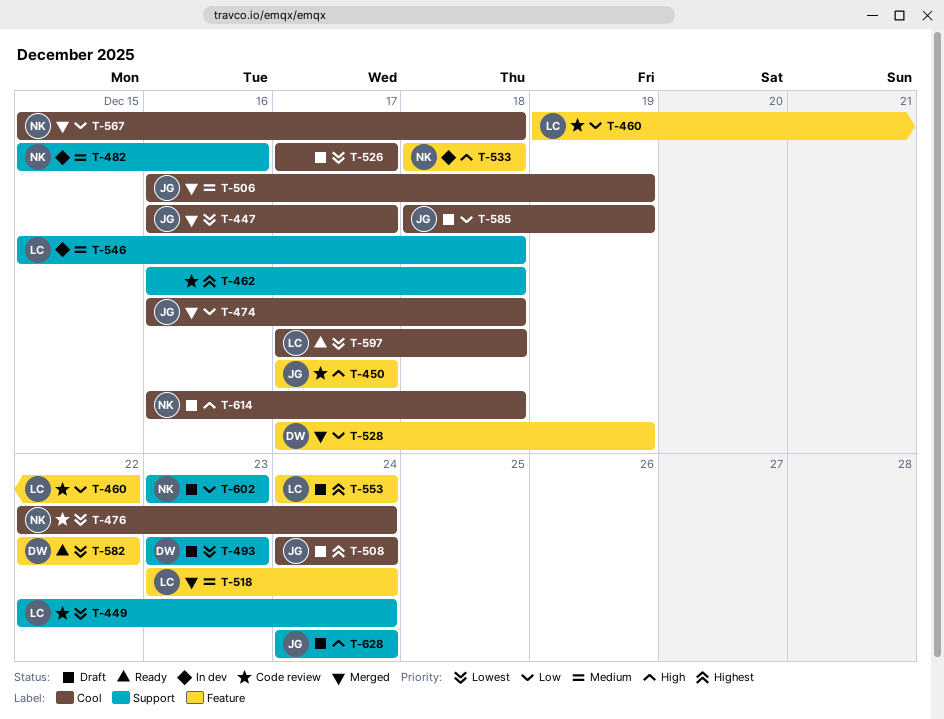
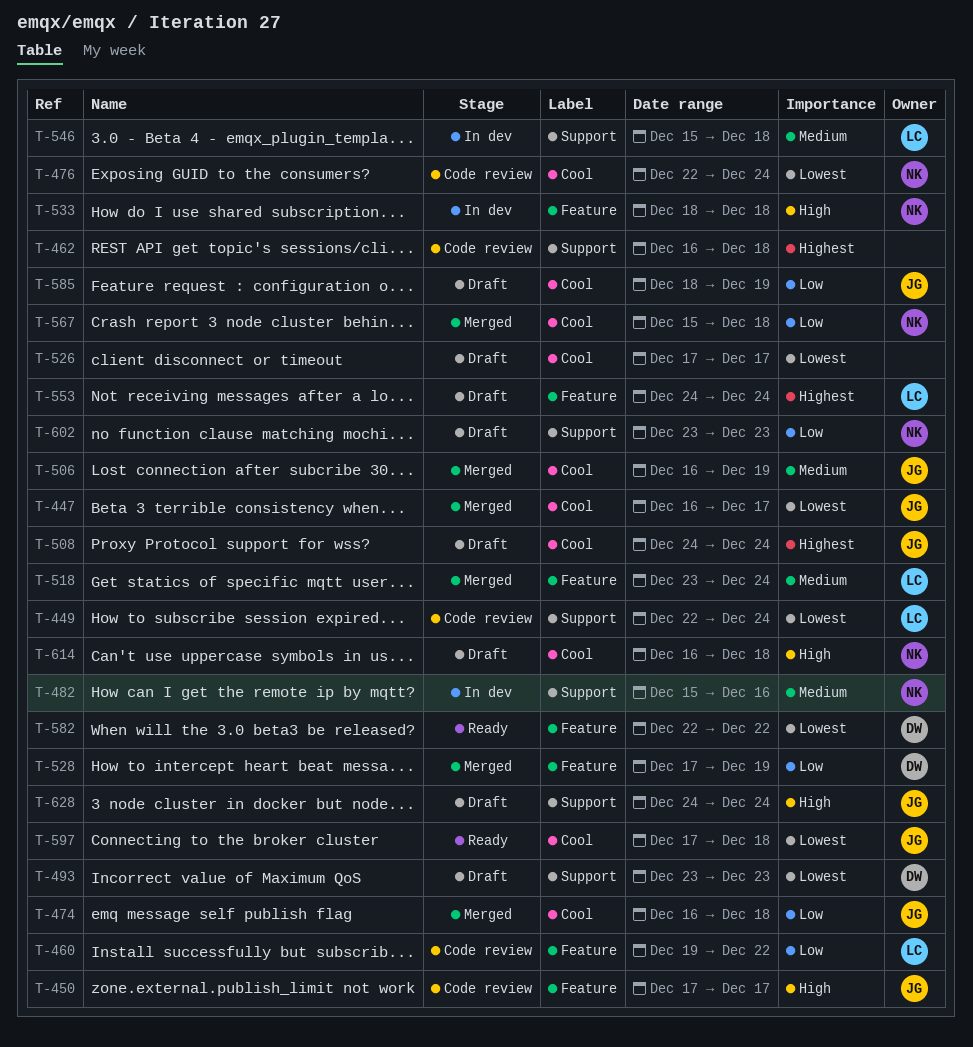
T-597, owner: LC -> JG

